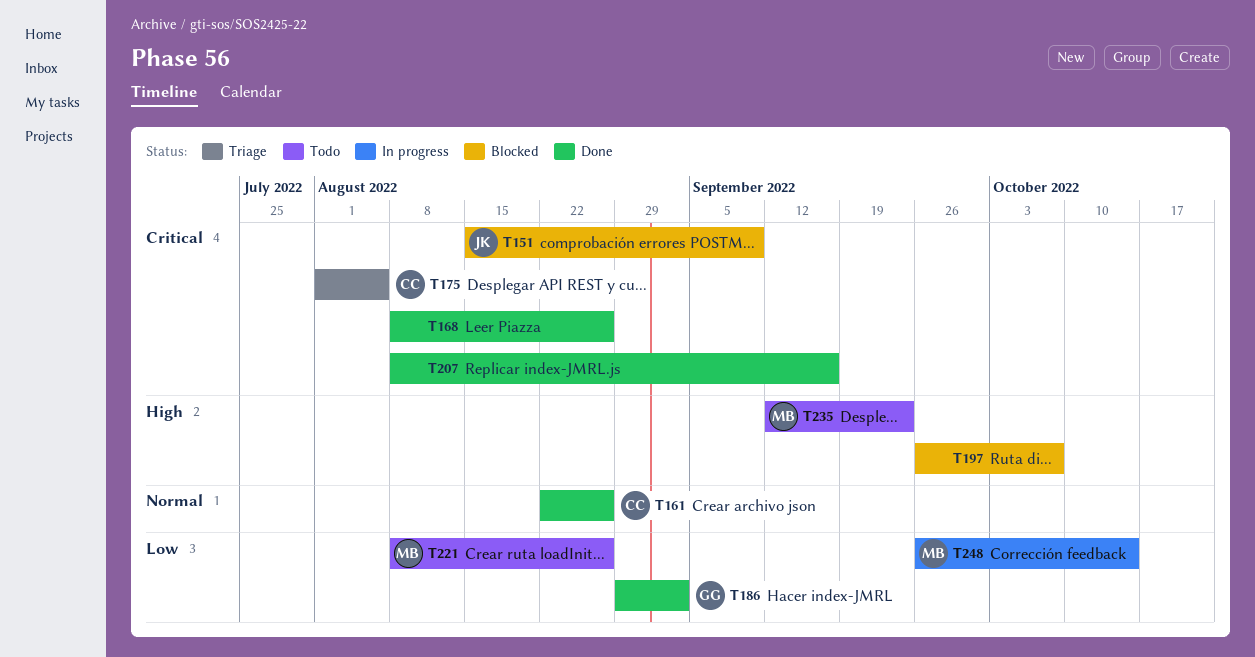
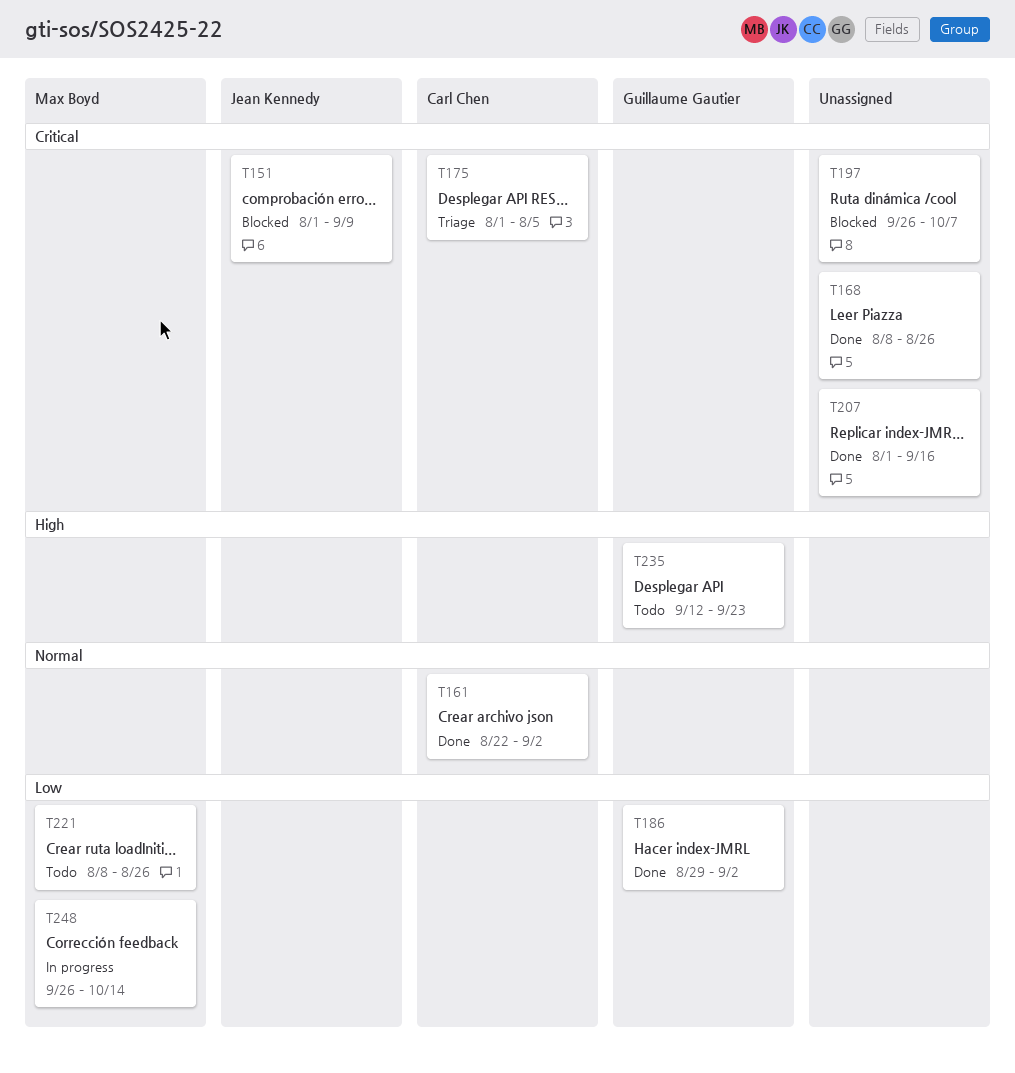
T151, start: Aug 15 -> Aug 1
T161, due: Aug 26 -> Sep 2
T197, priority: High -> Critical
T207, start: Aug 8 -> Aug 1
T235, owner: Max Boyd -> Guillaume Gautier

